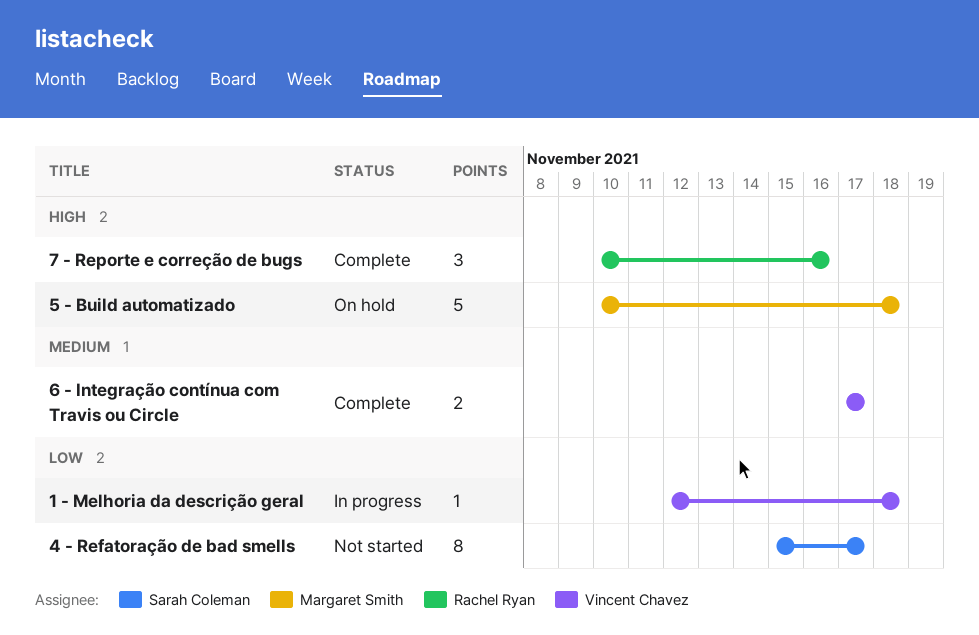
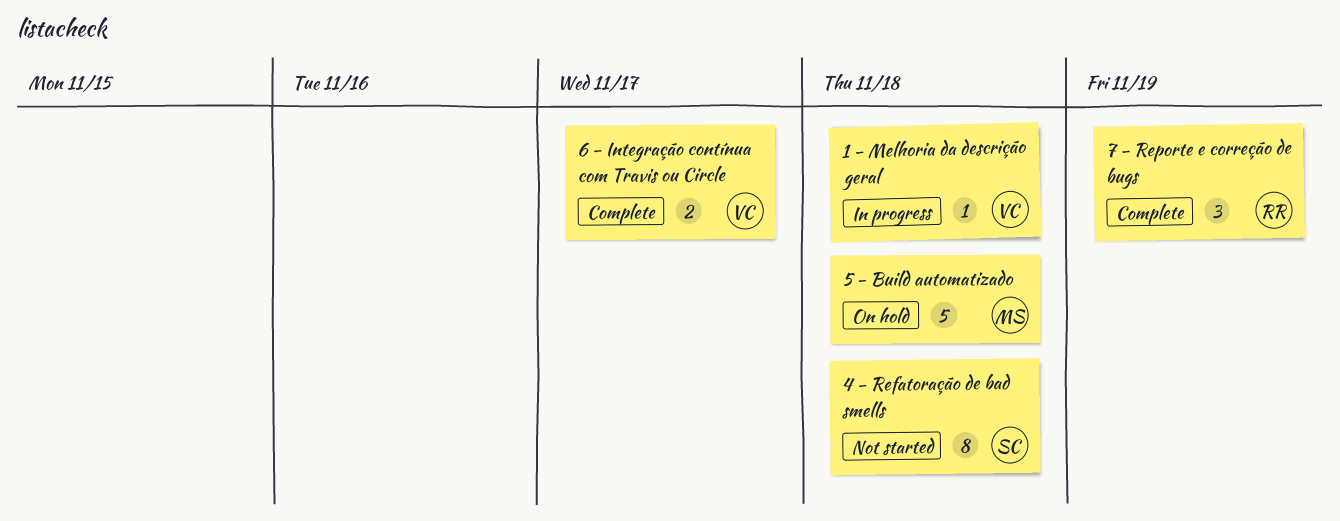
4 - Refatoração de bad smells, due: Nov 17 -> Nov 18
7 - Reporte e correção de bugs, due: Nov 16 -> Nov 19

